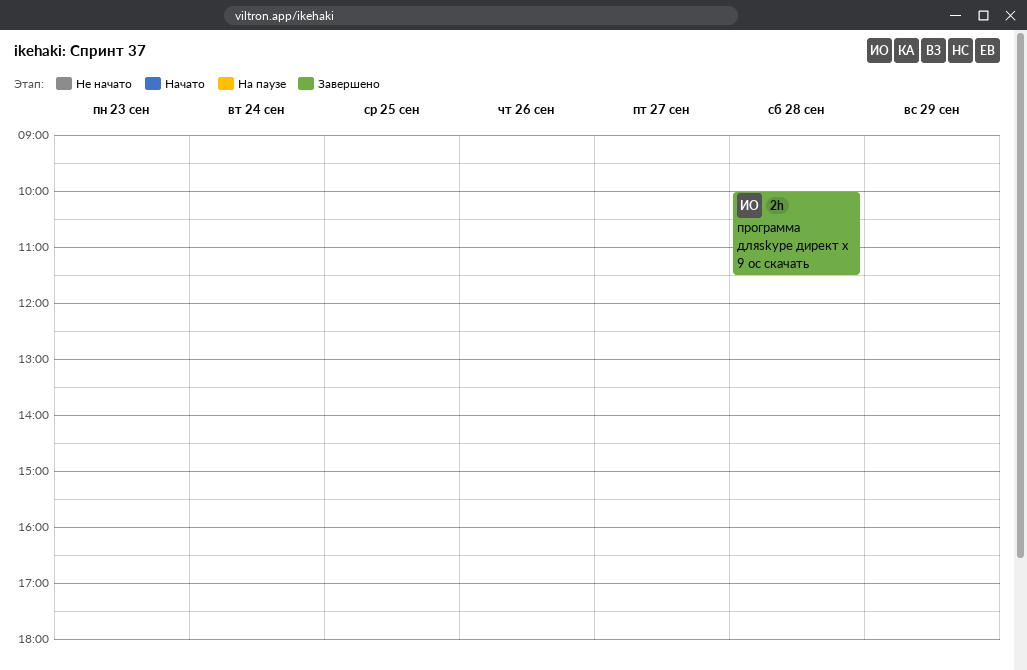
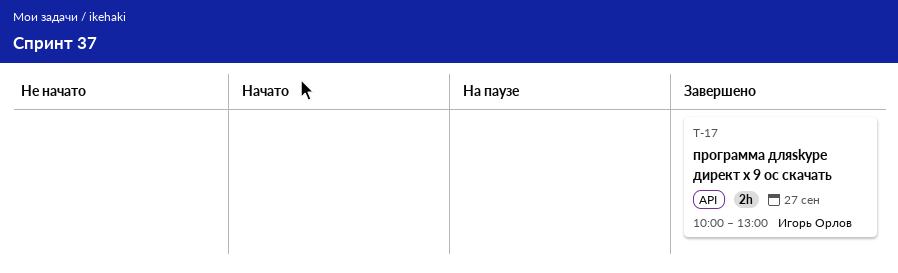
программа дляskype директ х 9 ос скачать, day: Sep 28 -> Sep 27
программа дляskype директ х 9 ос скачать, ends: 11:30 -> 13:00

